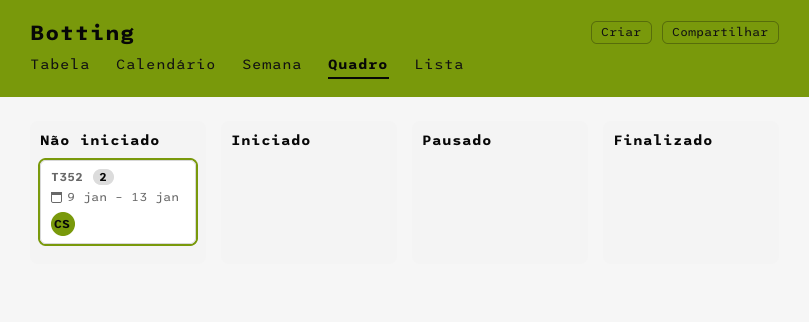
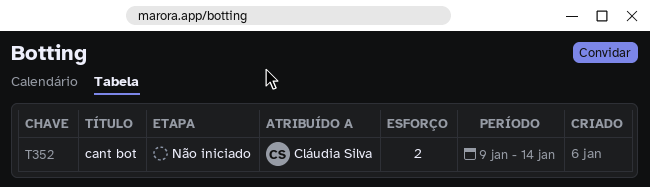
T352, due: Jan 13 -> Jan 14

